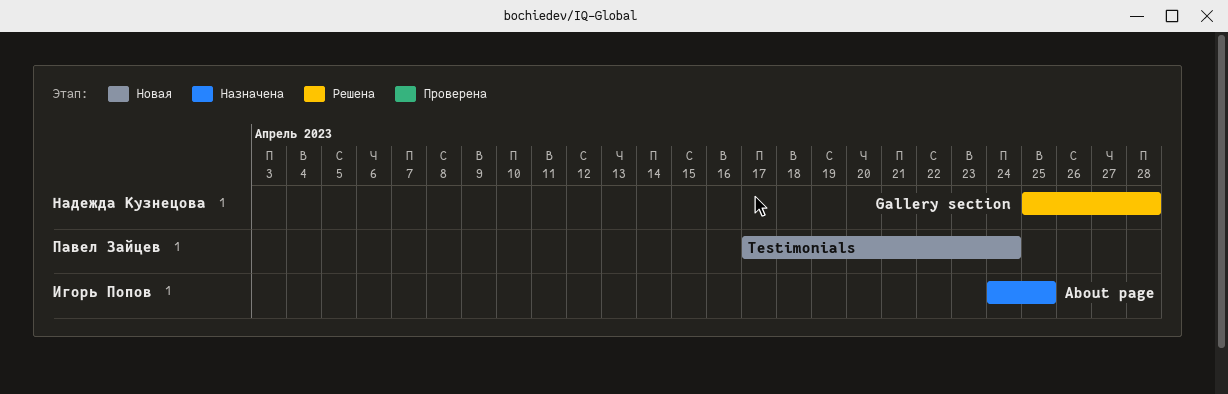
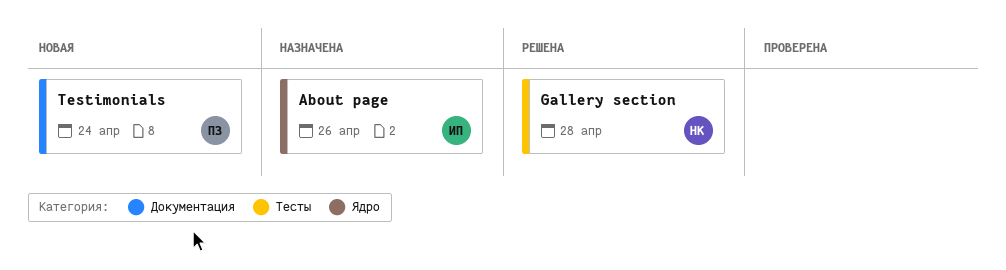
About page, due: Apr 25 -> Apr 26

